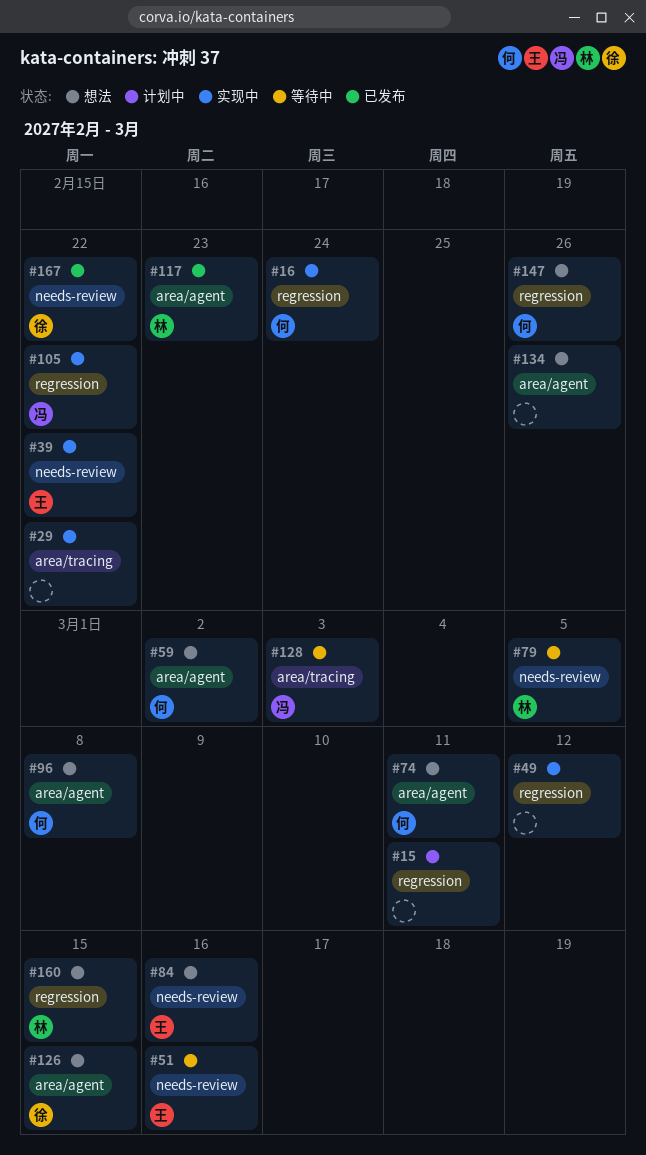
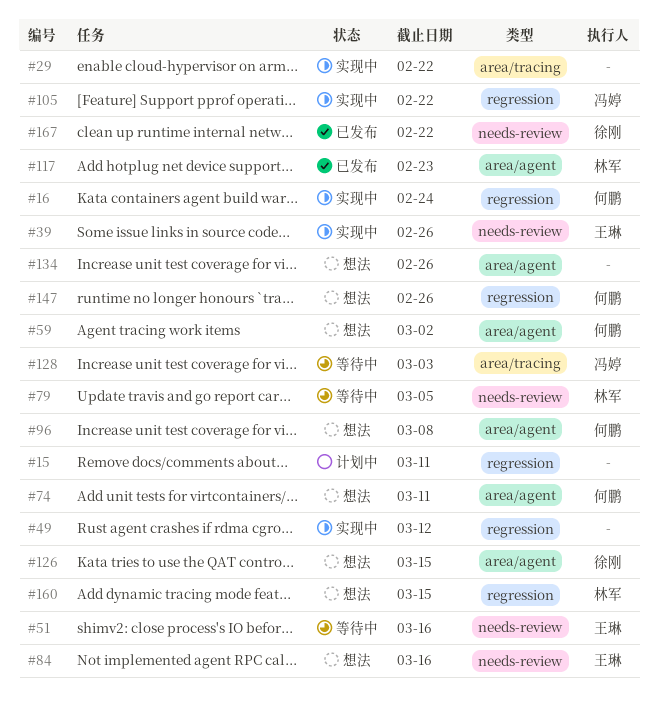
#39, due: Feb 22 -> Feb 26

